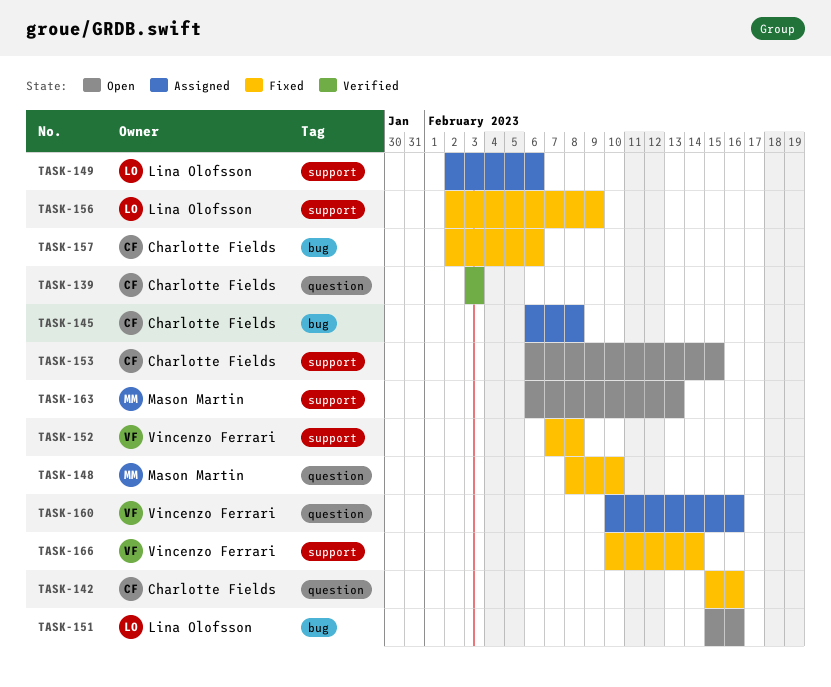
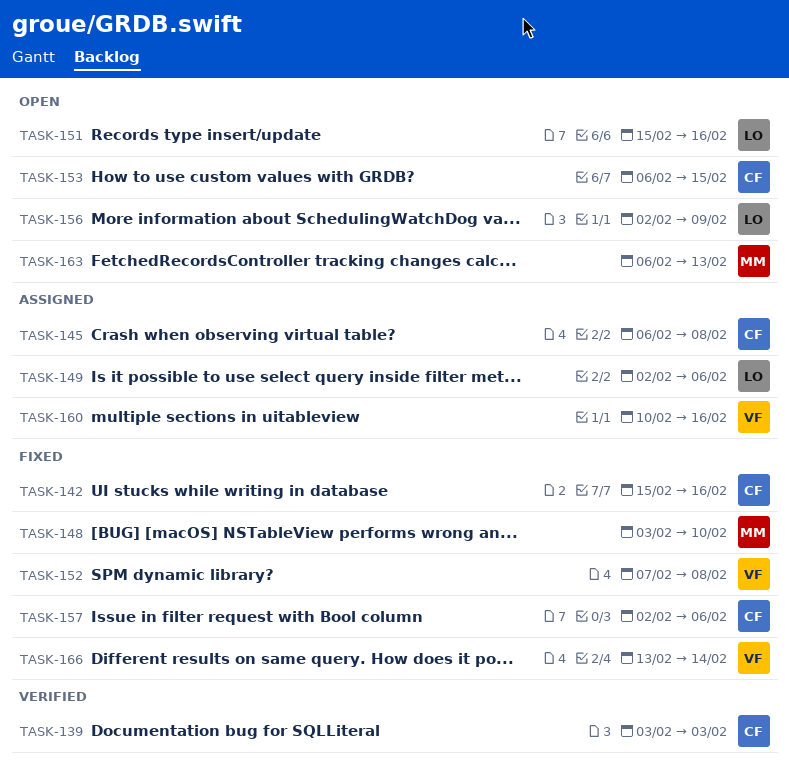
TASK-148, start: Feb 8 -> Feb 3
TASK-156, status: Fixed -> Open
TASK-166, start: Feb 10 -> Feb 13

